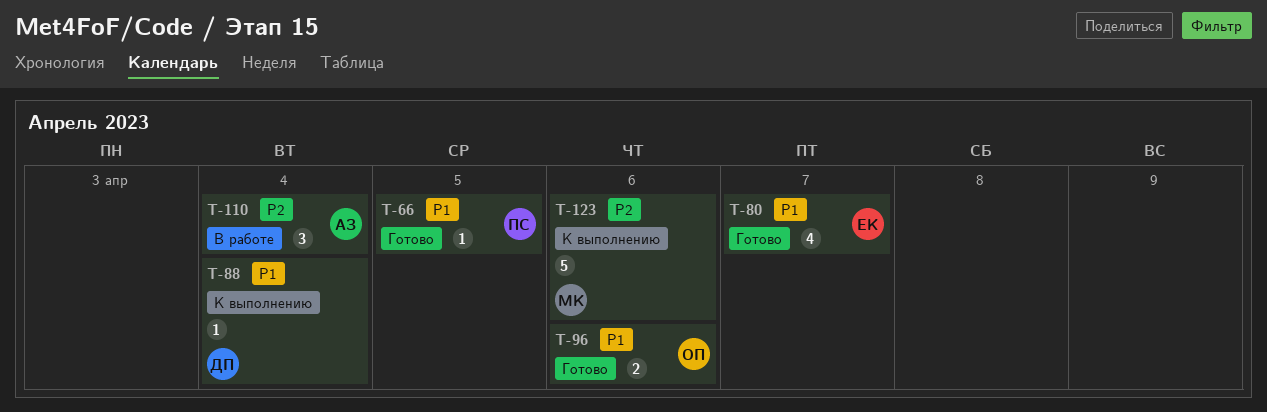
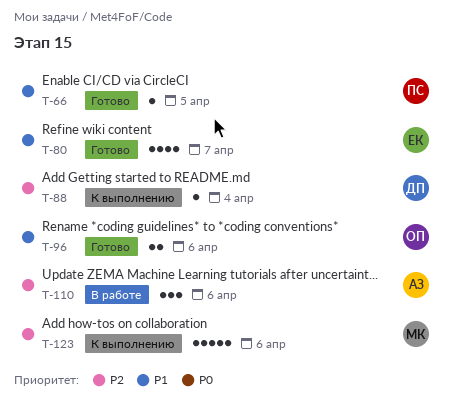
T-88, priority: P1 -> P2
T-110, due: Apr 4 -> Apr 6

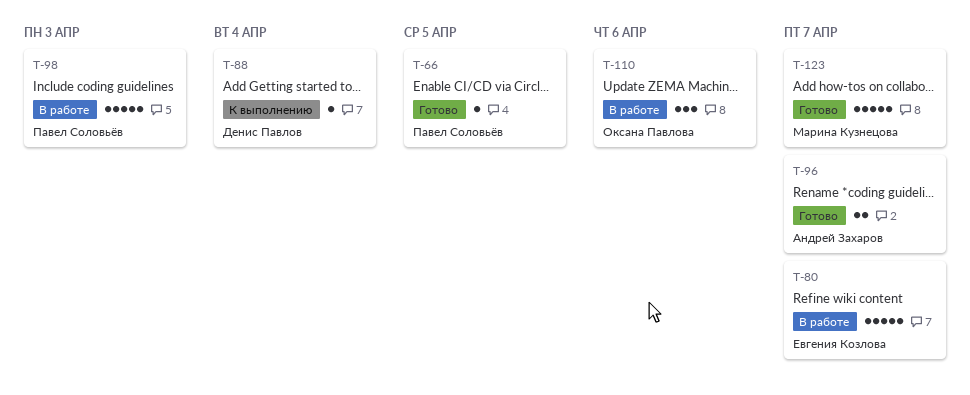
T-80, status: Готово -> В работе
T-80, estimate: 4 -> 5
T-96, owner: Оксана Павлова -> Андрей Захаров
T-96, due: Apr 6 -> Apr 7
T-98: none -> present
T-110, owner: Андрей Захаров -> Оксана Павлова
T-123, status: К выполнению -> Готово
T-123, due: Apr 6 -> Apr 7

